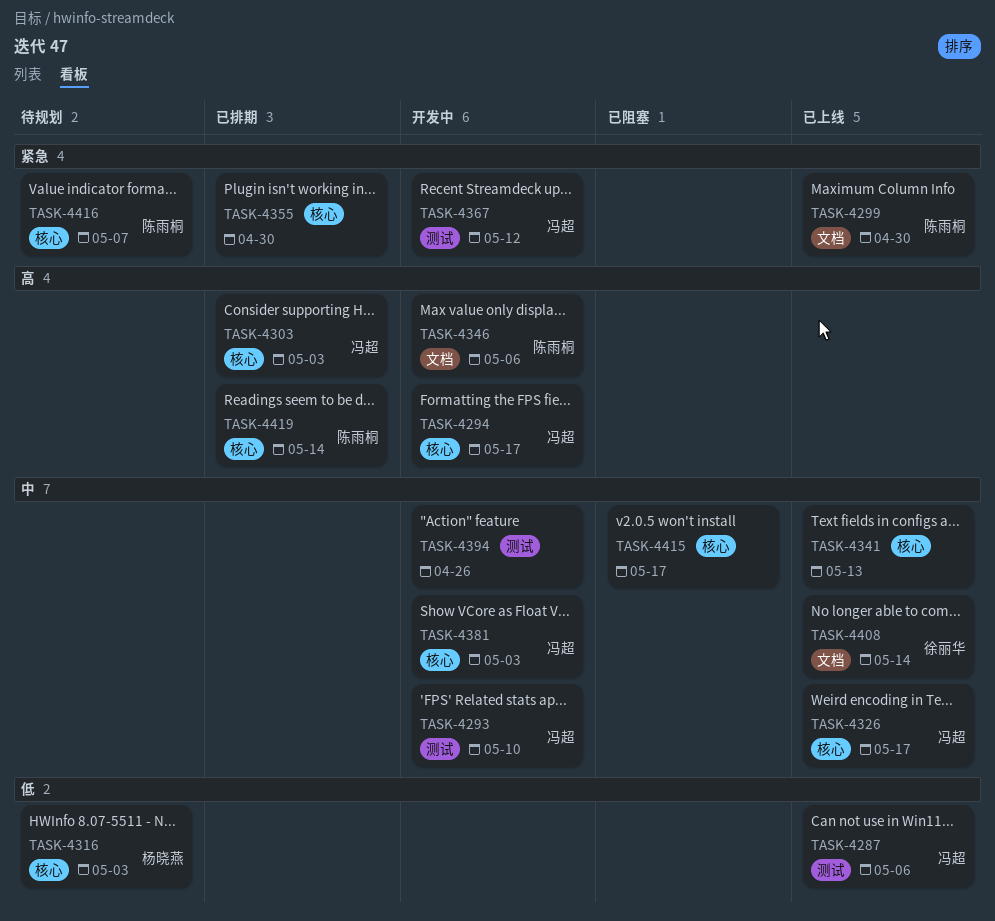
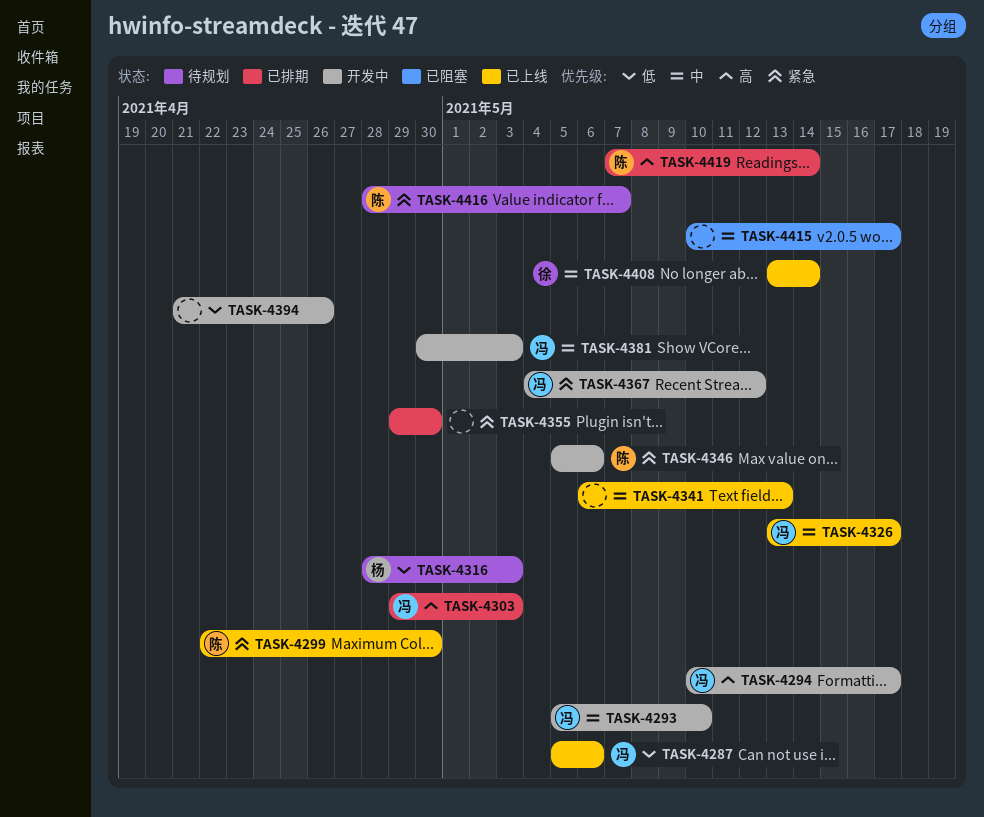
TASK-4346, priority: 高 -> 紧急
TASK-4394, priority: 中 -> 低

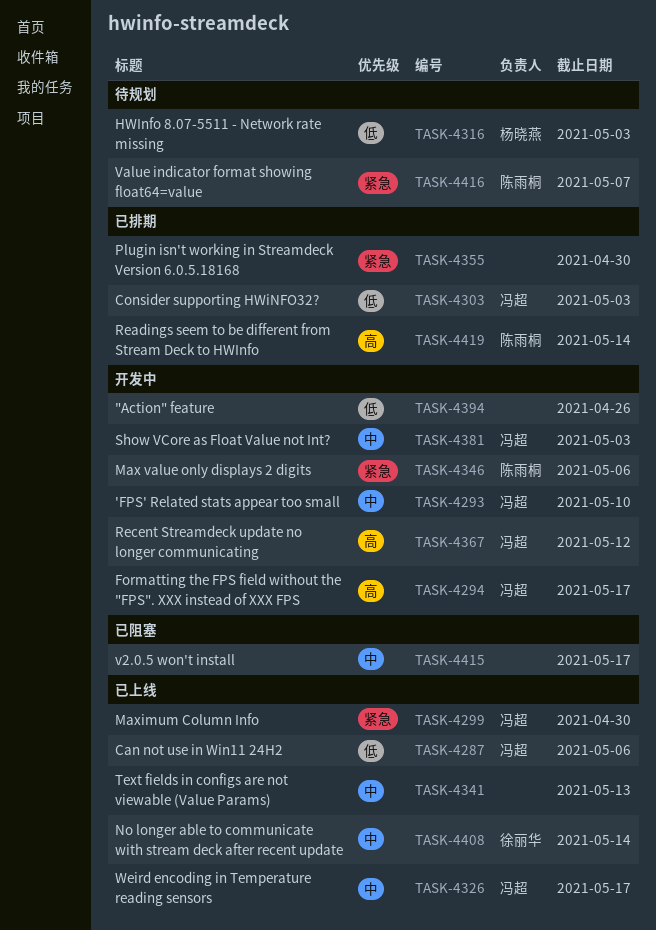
TASK-4299, owner: 陈雨桐 -> 冯超
TASK-4303, priority: 高 -> 低
TASK-4367, priority: 紧急 -> 高

